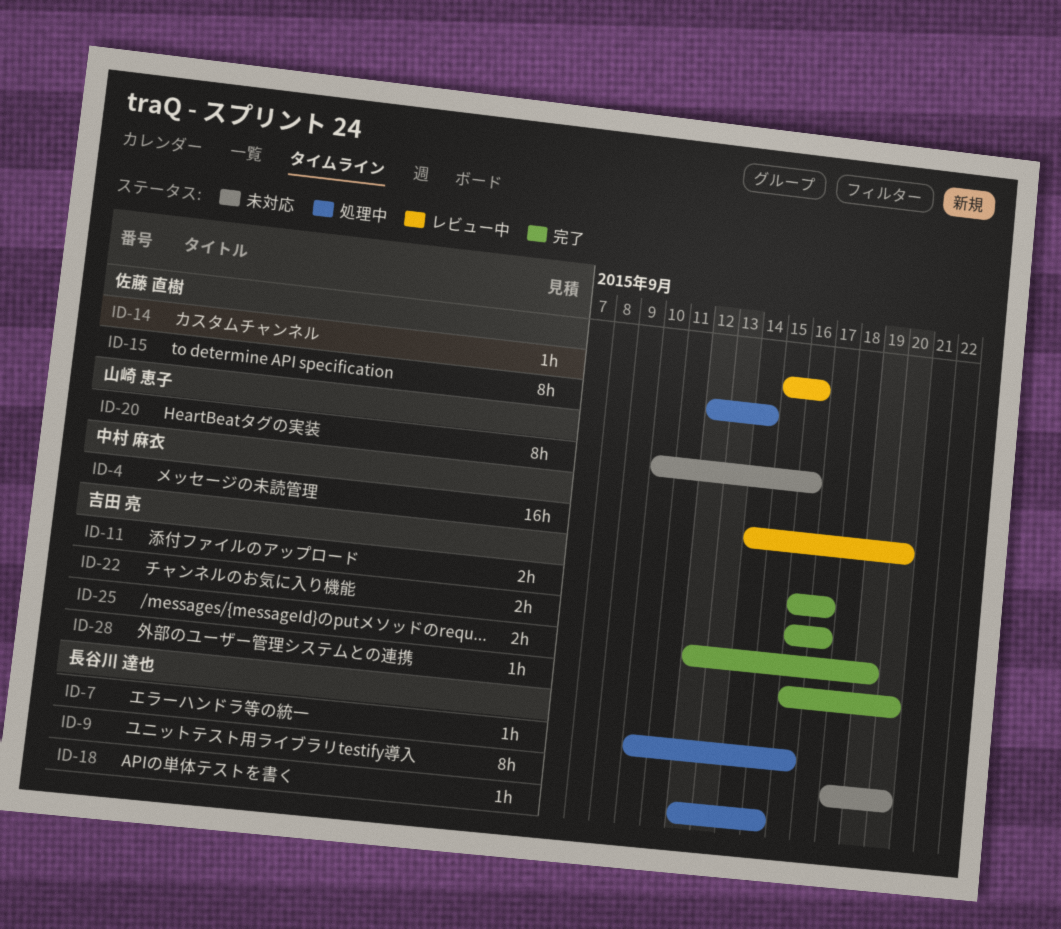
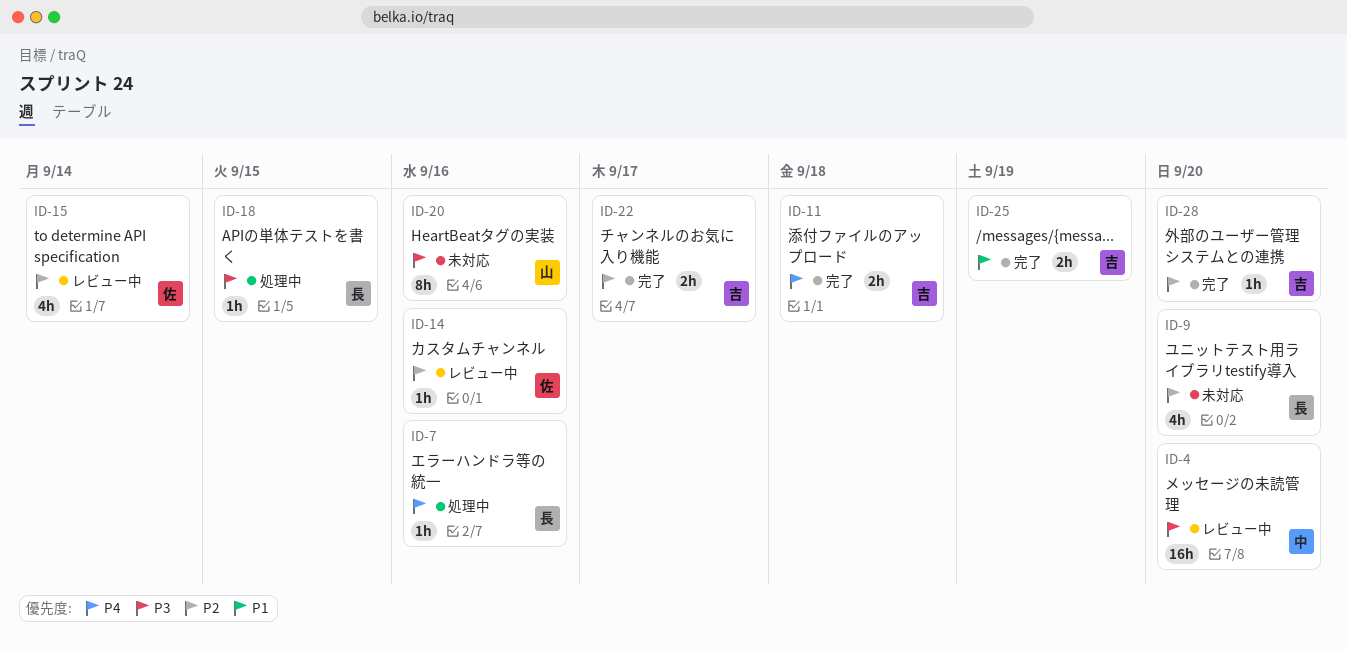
ID-9, estimate: 8h -> 4h
ID-11, due: Sep 17 -> Sep 18
ID-15, status: 処理中 -> レビュー中
ID-15, estimate: 8h -> 4h

